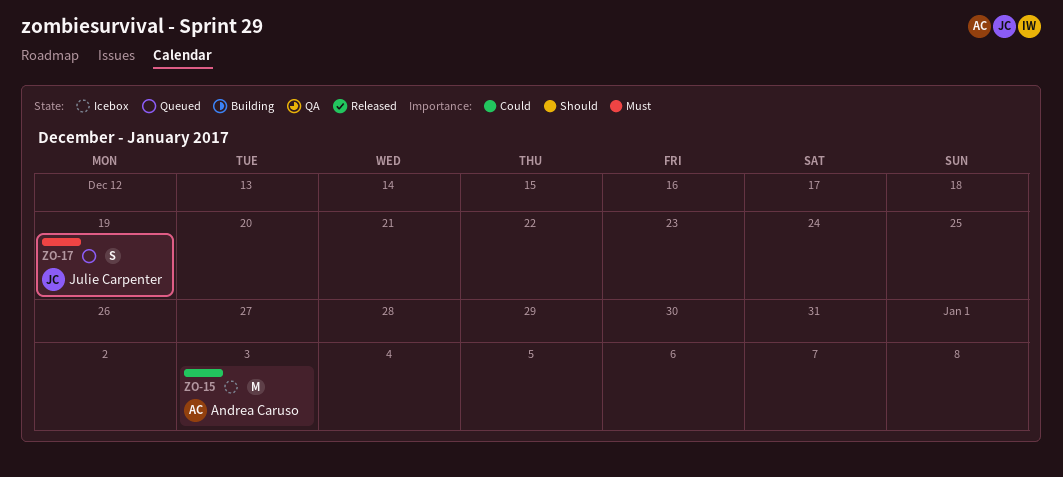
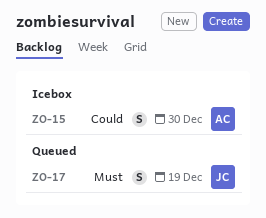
ZO-15, estimate: M -> S
ZO-15, due: Jan 3 -> Dec 30

